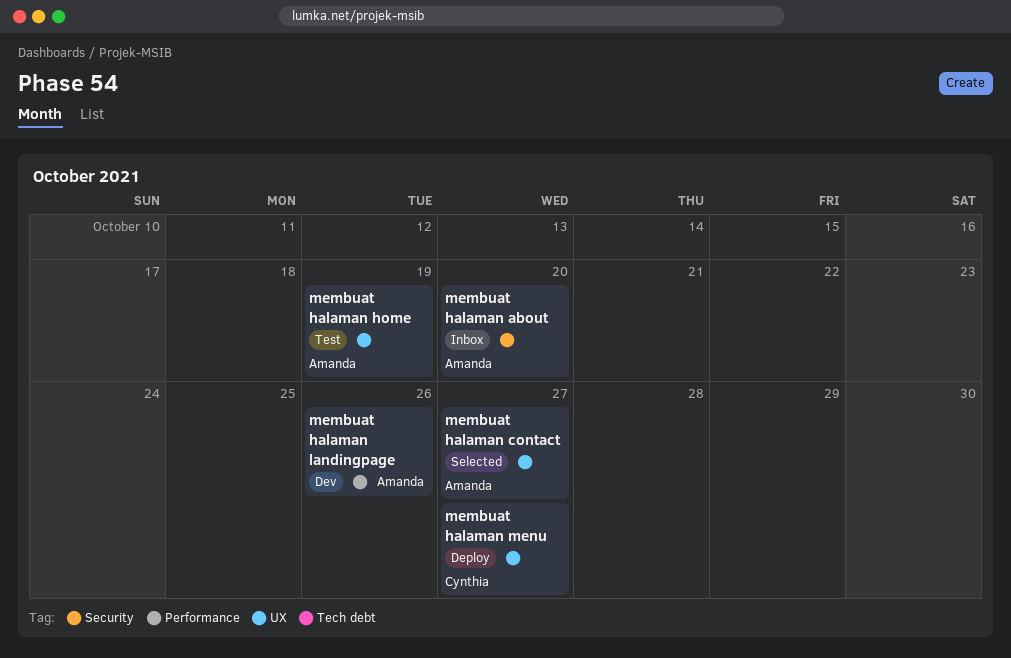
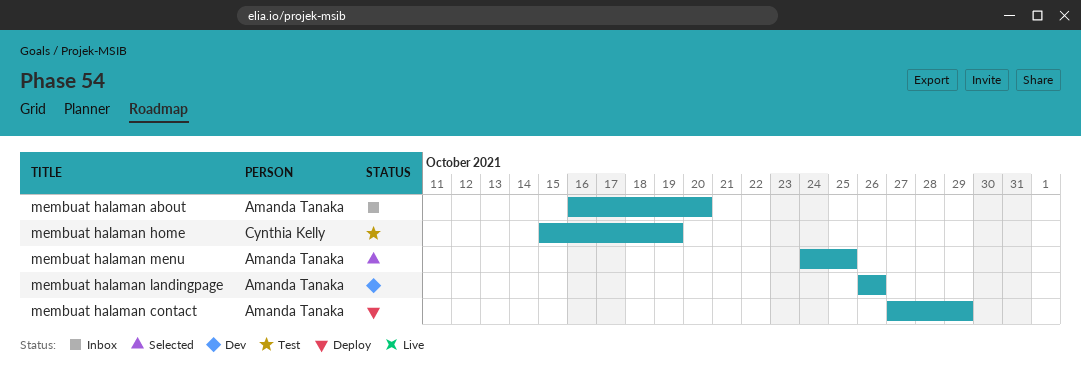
membuat halaman contact, status: Selected -> Deploy
membuat halaman contact, due: Oct 27 -> Oct 29
membuat halaman home, owner: Amanda Tanaka -> Cynthia Kelly
membuat halaman menu, status: Deploy -> Selected
membuat halaman menu, owner: Cynthia Kelly -> Amanda Tanaka
membuat halaman menu, due: Oct 27 -> Oct 25

